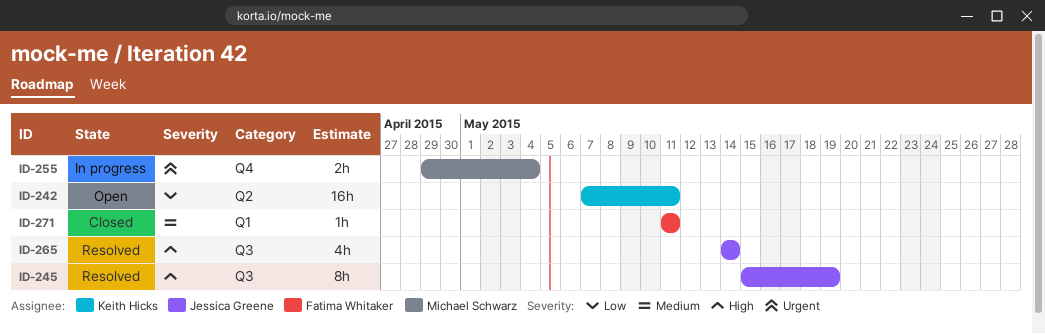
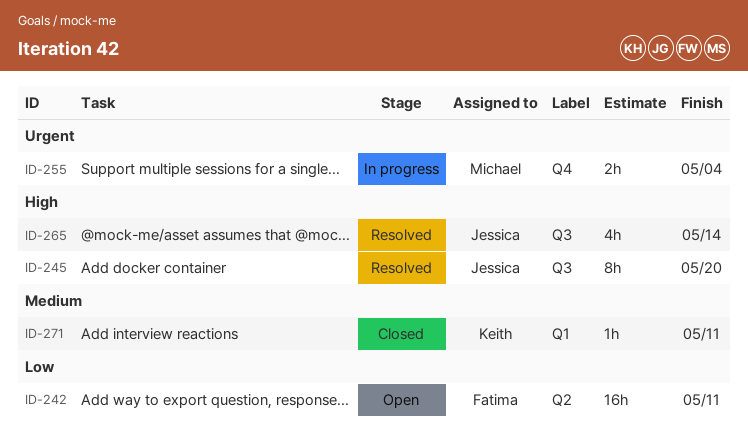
ID-242, owner: Keith Hicks -> Fatima Whitaker
ID-245, due: May 19 -> May 20
ID-271, owner: Fatima Whitaker -> Keith Hicks

